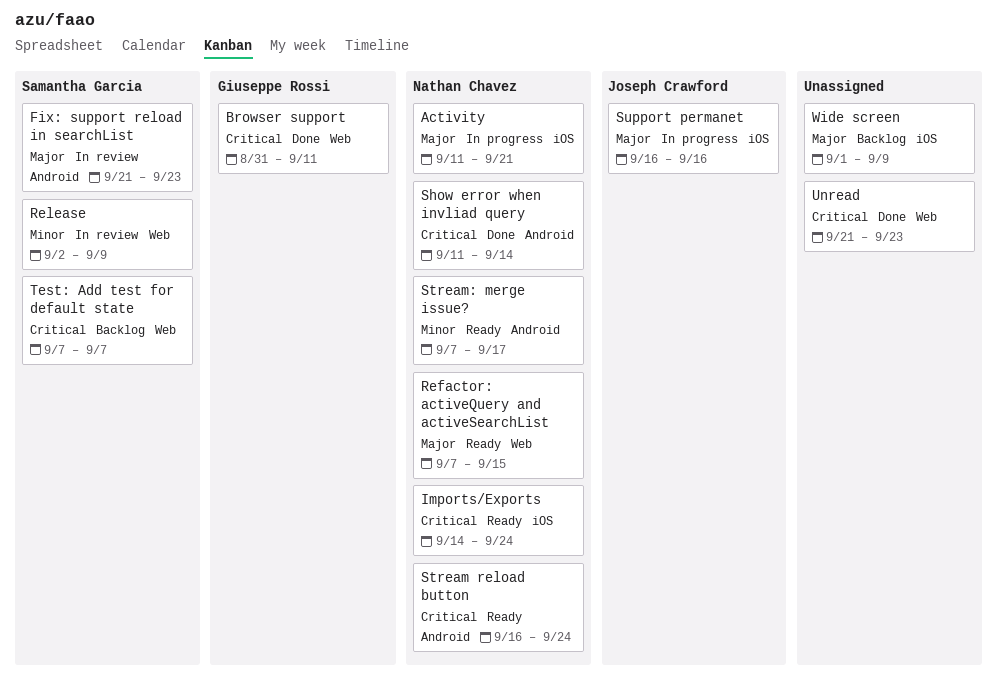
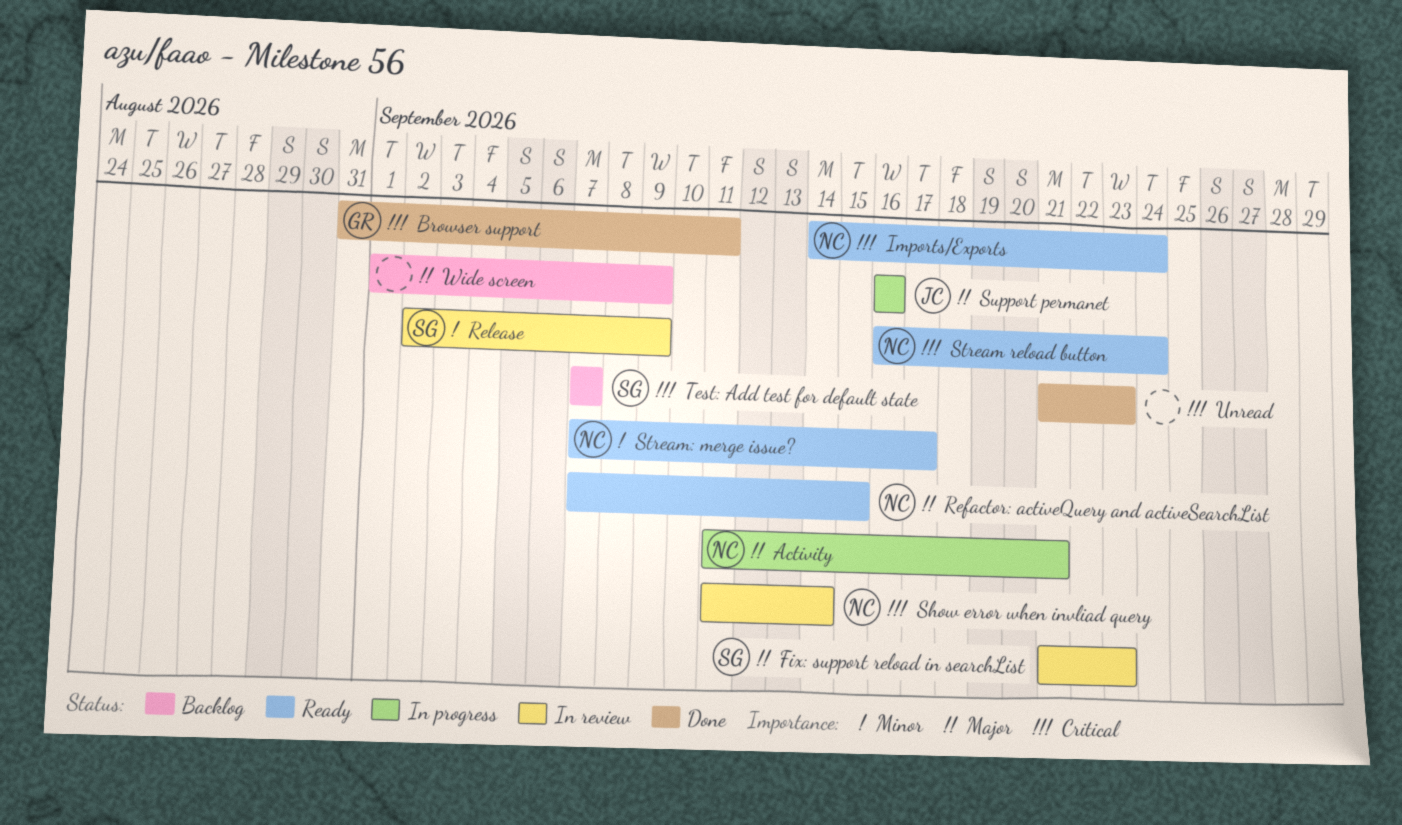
Show error when invliad query, status: Done -> In review

